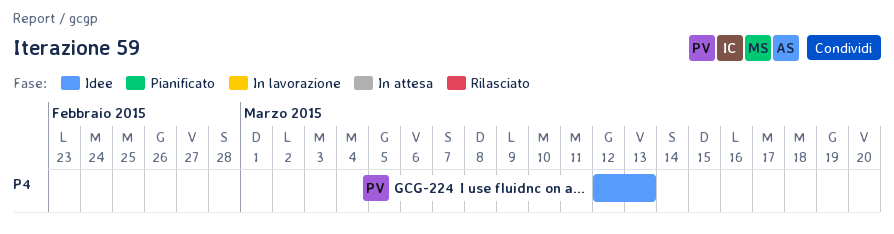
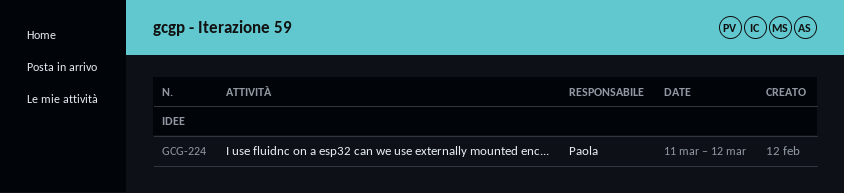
GCG-224, start: Mar 12 -> Mar 11
GCG-224, due: Mar 13 -> Mar 12

